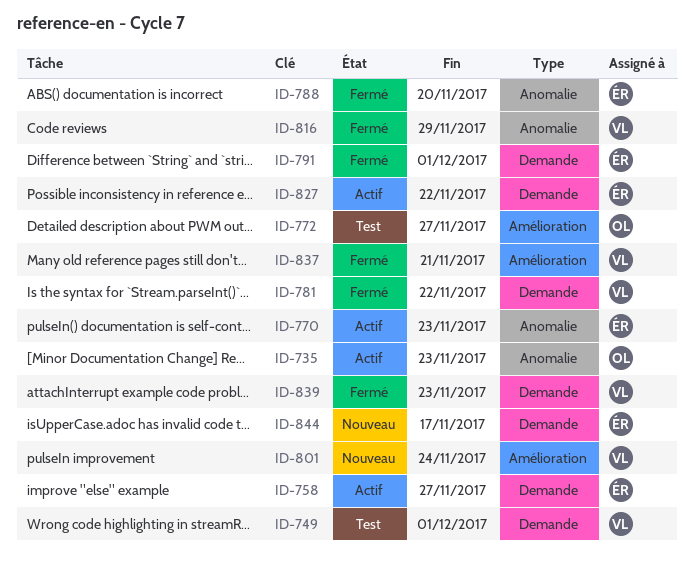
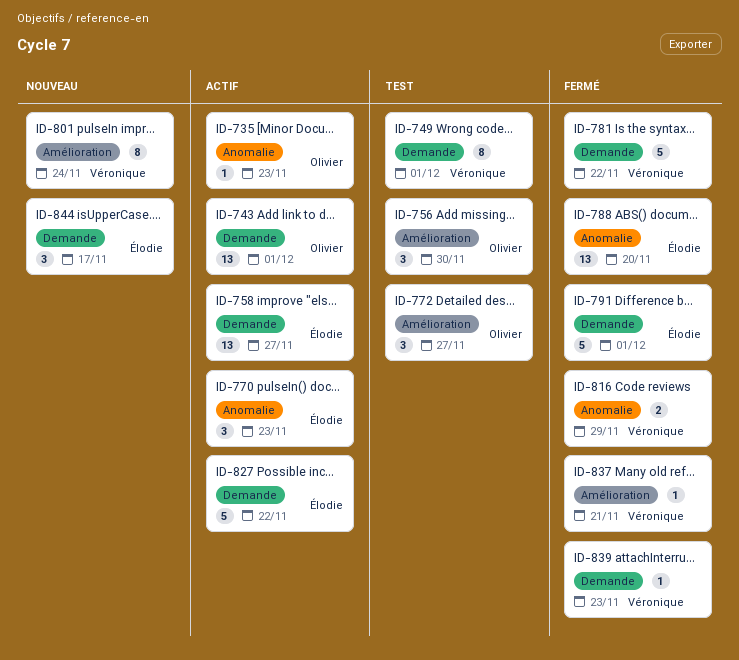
ID-743: none -> present
ID-756: none -> present

